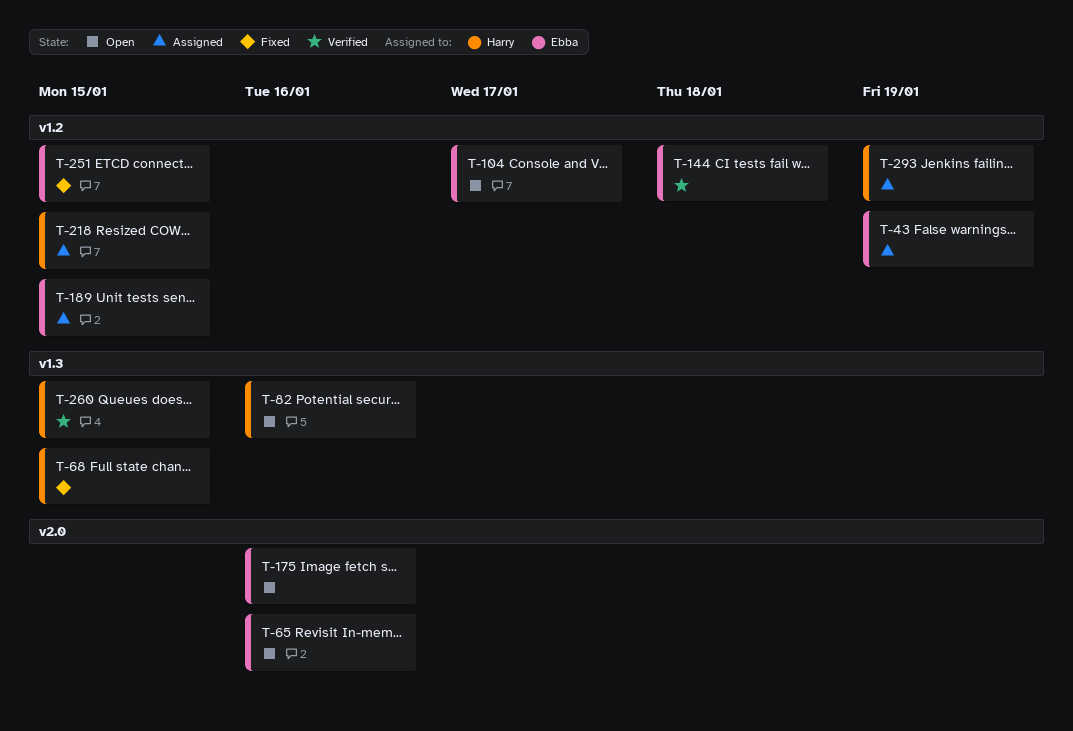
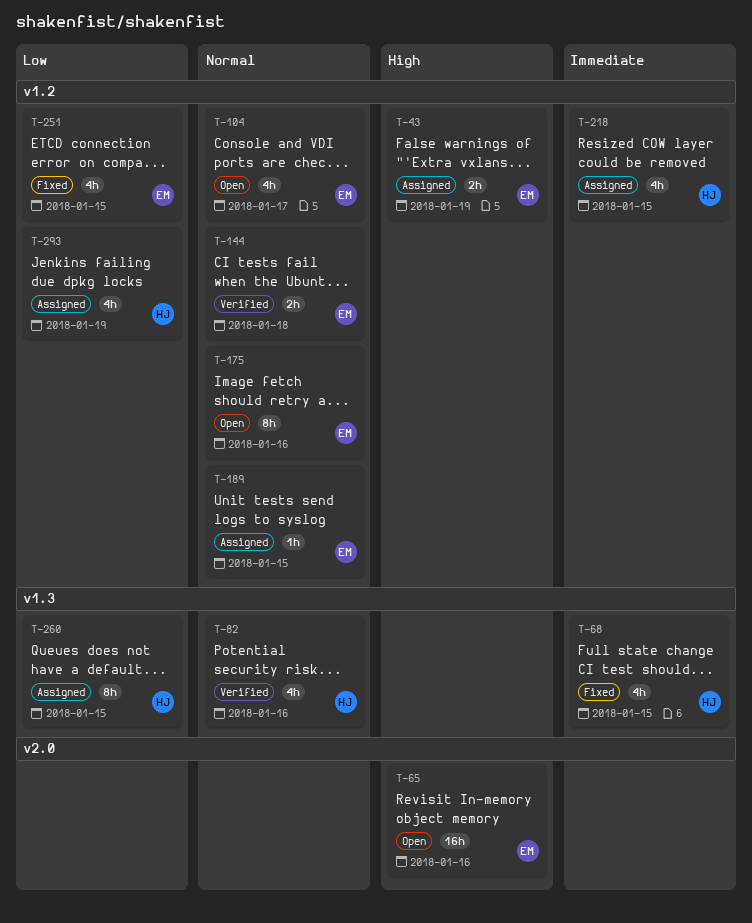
T-82, status: Open -> Verified
T-175, label: v2.0 -> v1.2
T-260, status: Verified -> Assigned

